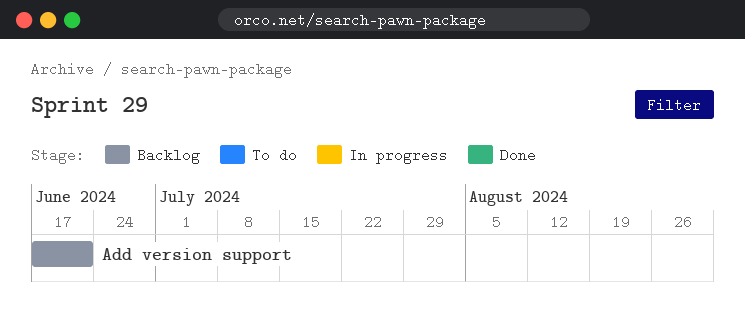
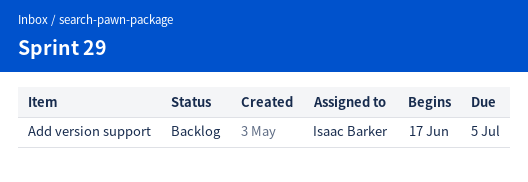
Add version support, due: Jun 21 -> Jul 5

